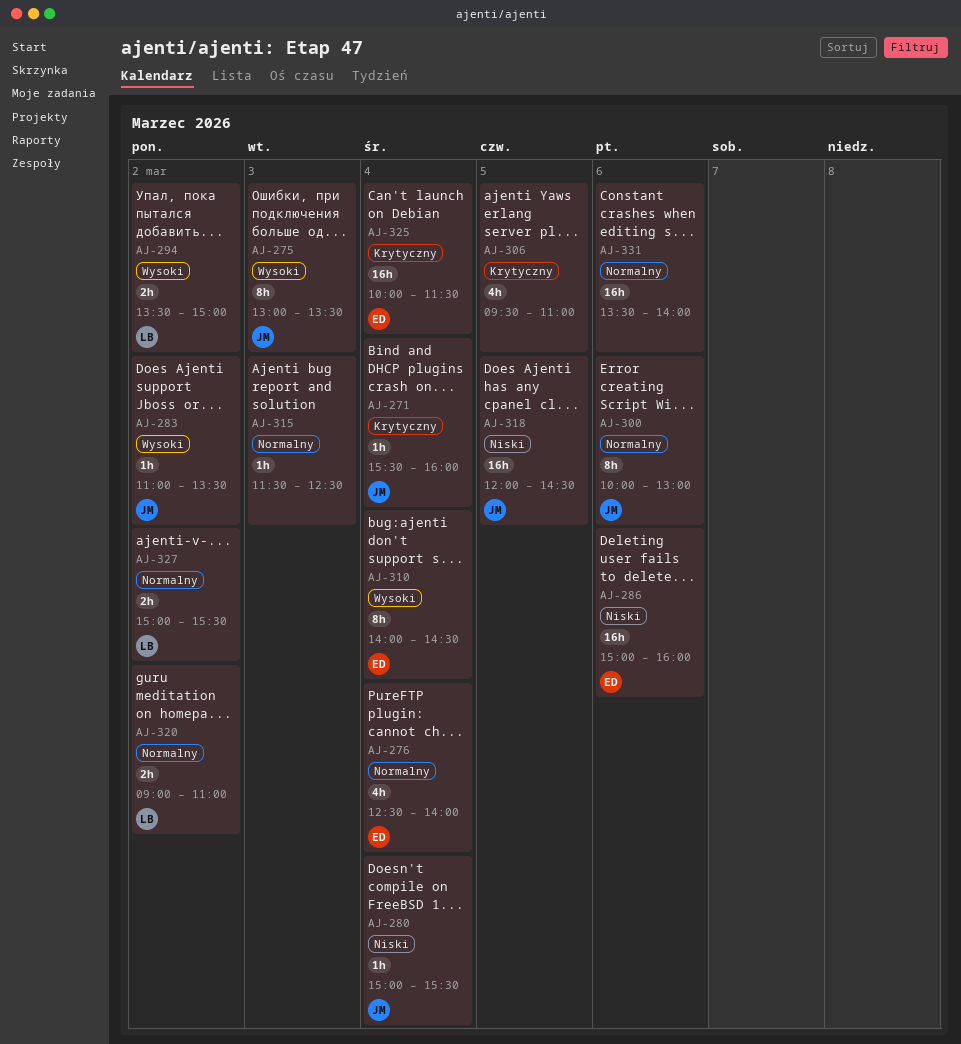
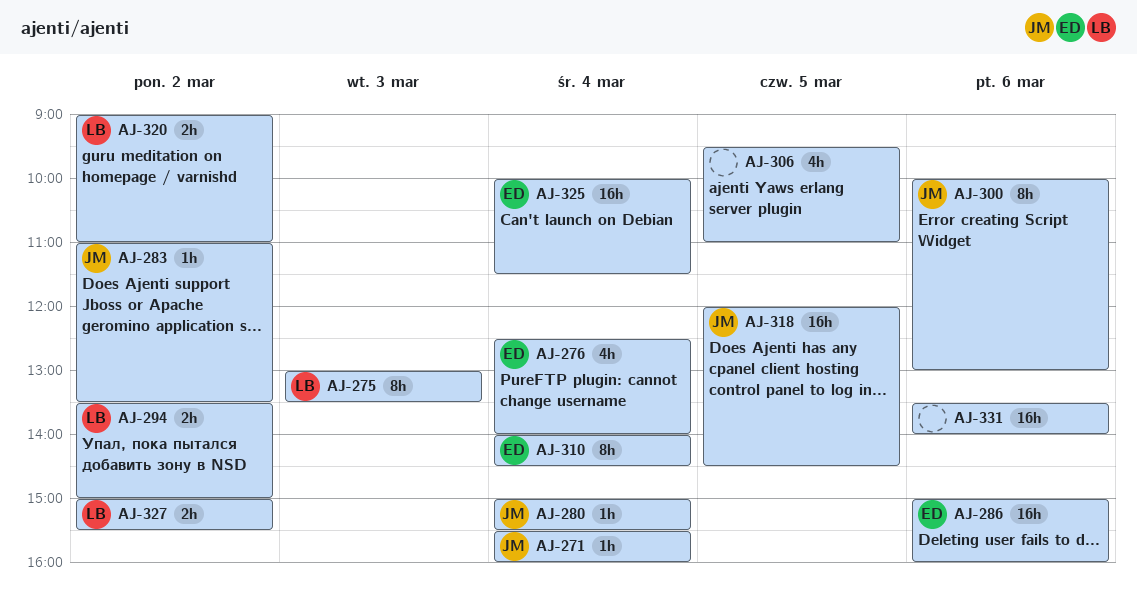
AJ-275, owner: JM -> LB
AJ-315: present -> none

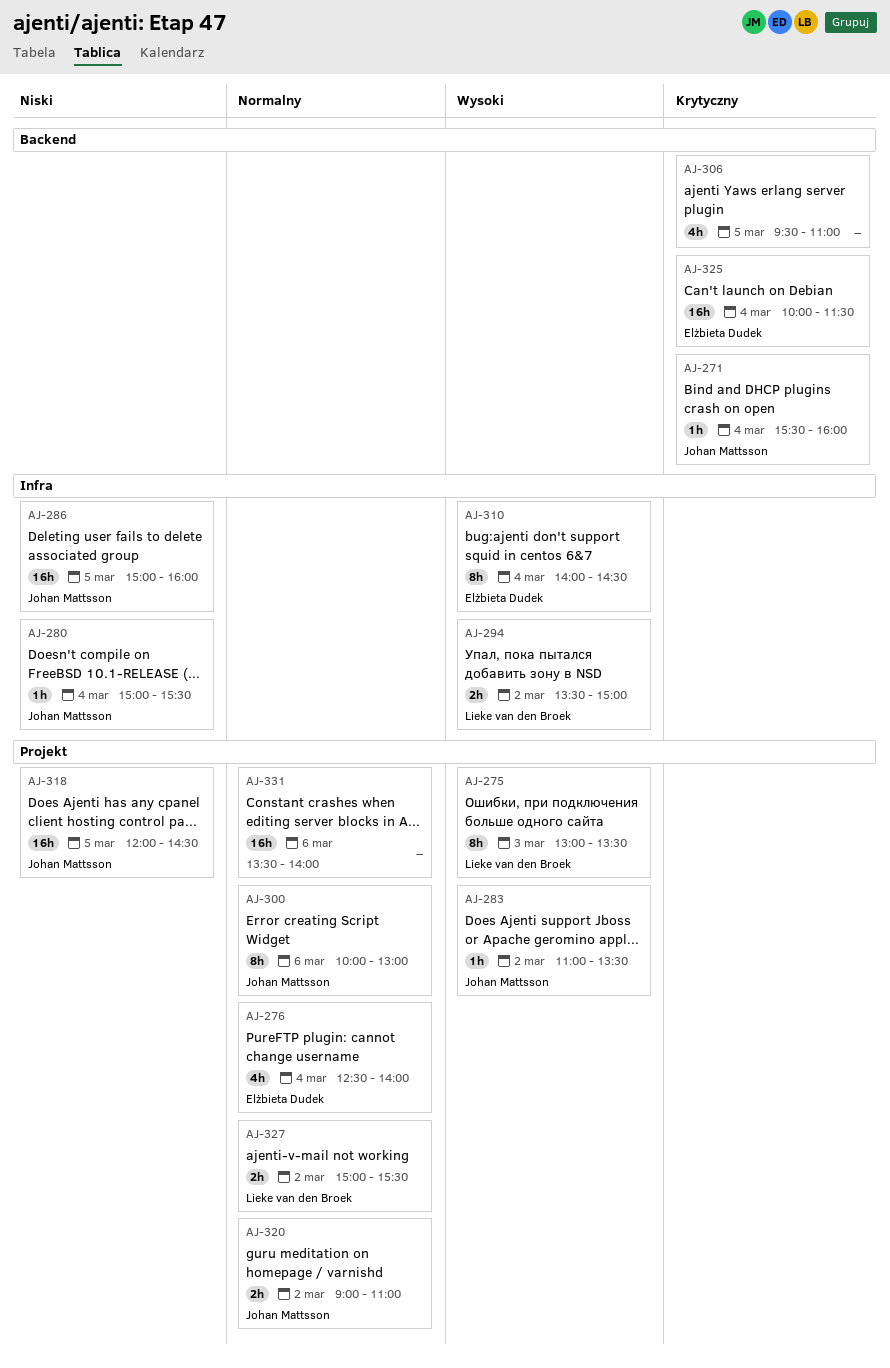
AJ-286, owner: Elżbieta Dudek -> Johan Mattsson
AJ-286, day: Mar 6 -> Mar 5
AJ-320, owner: Lieke van den Broek -> Johan Mattsson

